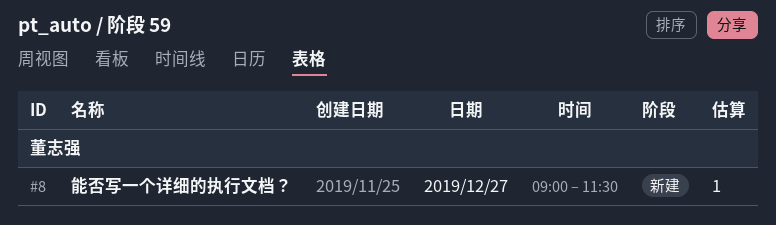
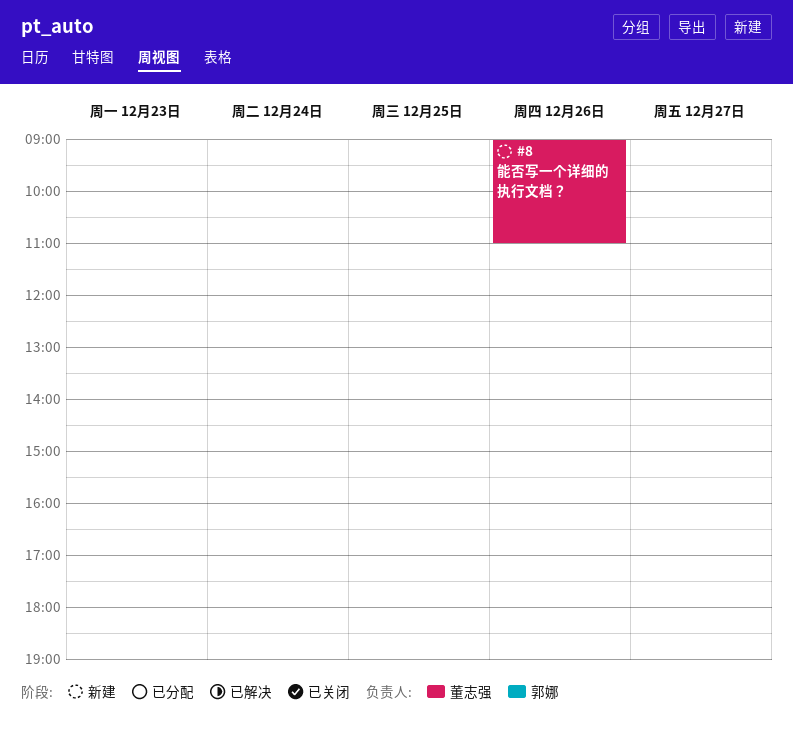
#8, day: Dec 27 -> Dec 26
#8, ends: 11:30 -> 11:00

